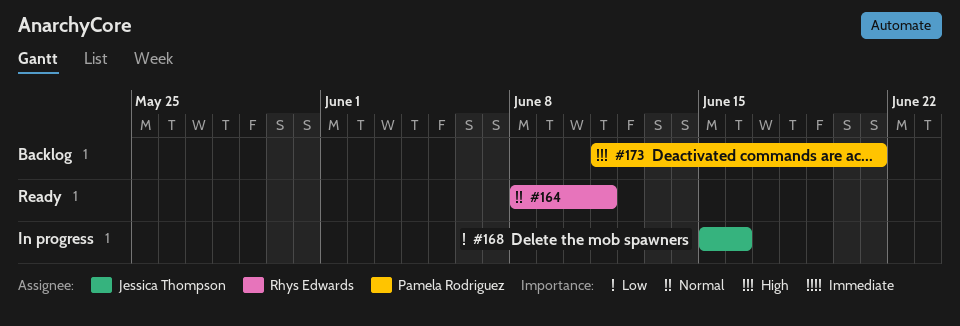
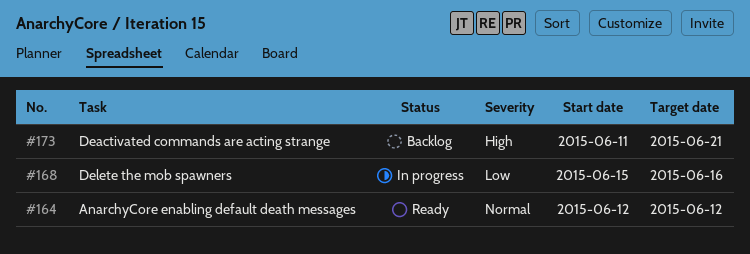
#164, start: Jun 8 -> Jun 12
#164, due: Jun 11 -> Jun 12

